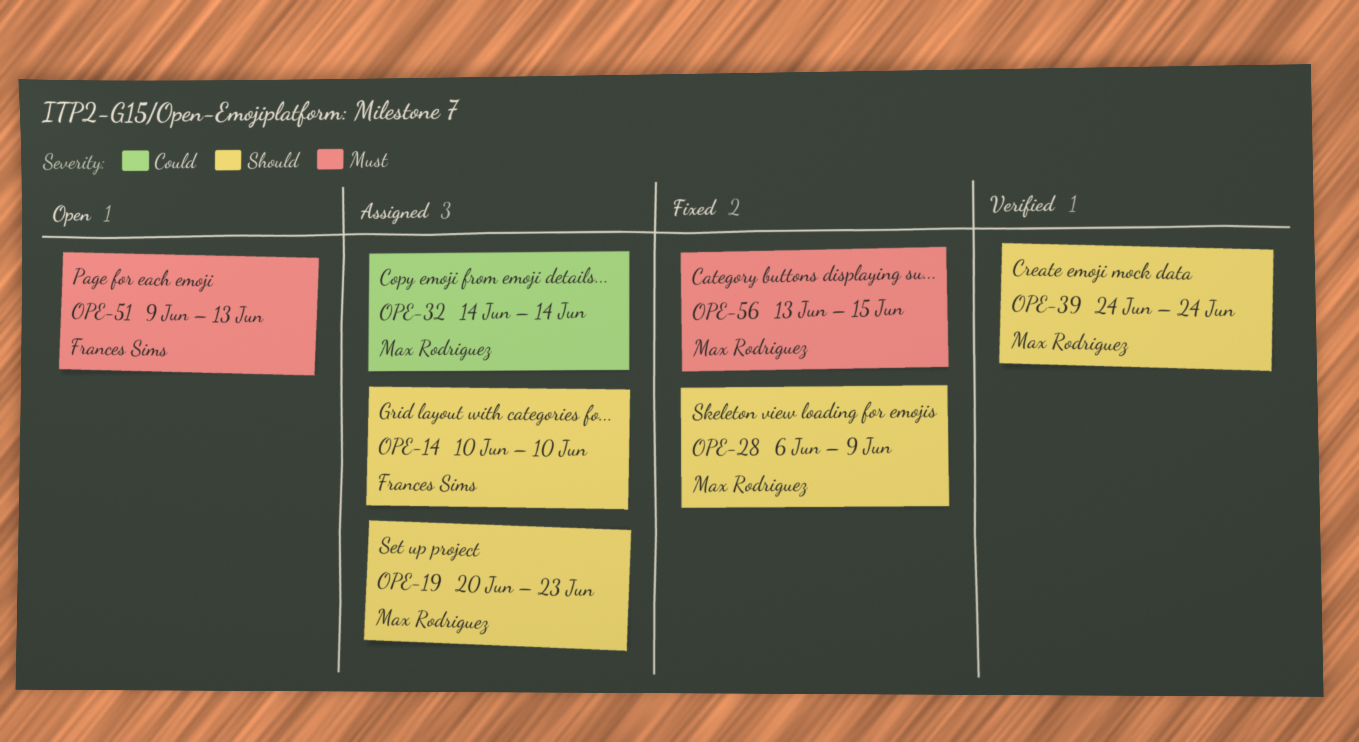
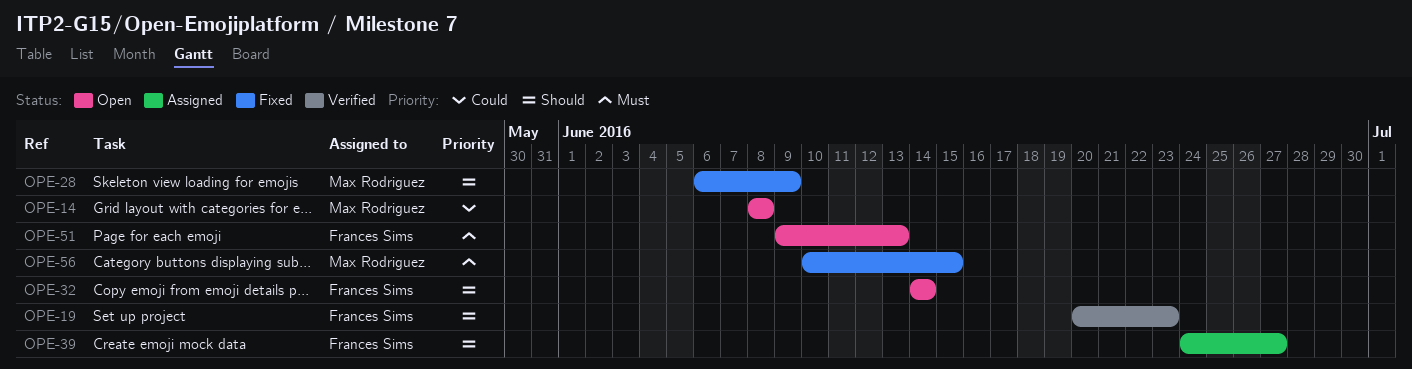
OPE-14, status: Assigned -> Open
OPE-14, owner: Frances Sims -> Max Rodriguez
OPE-14, priority: Should -> Could
OPE-14, start: Jun 10 -> Jun 8
OPE-14, due: Jun 10 -> Jun 8
OPE-19, status: Assigned -> Verified
OPE-19, owner: Max Rodriguez -> Frances Sims
OPE-32, status: Assigned -> Open
OPE-32, owner: Max Rodriguez -> Frances Sims
OPE-32, priority: Could -> Should
OPE-39, status: Verified -> Assigned
OPE-39, owner: Max Rodriguez -> Frances Sims
OPE-39, due: Jun 24 -> Jun 27
OPE-56, start: Jun 13 -> Jun 10

